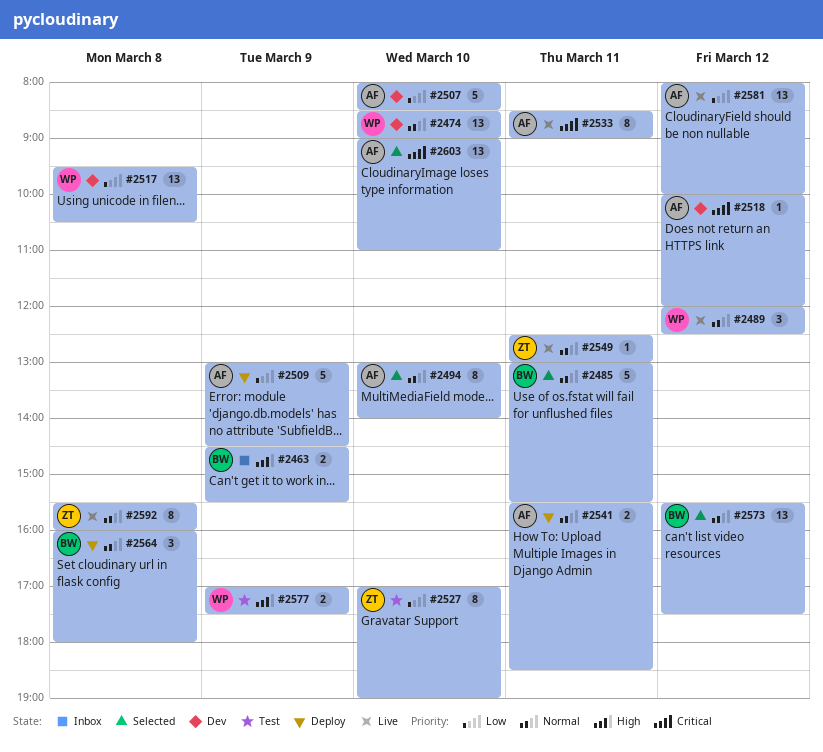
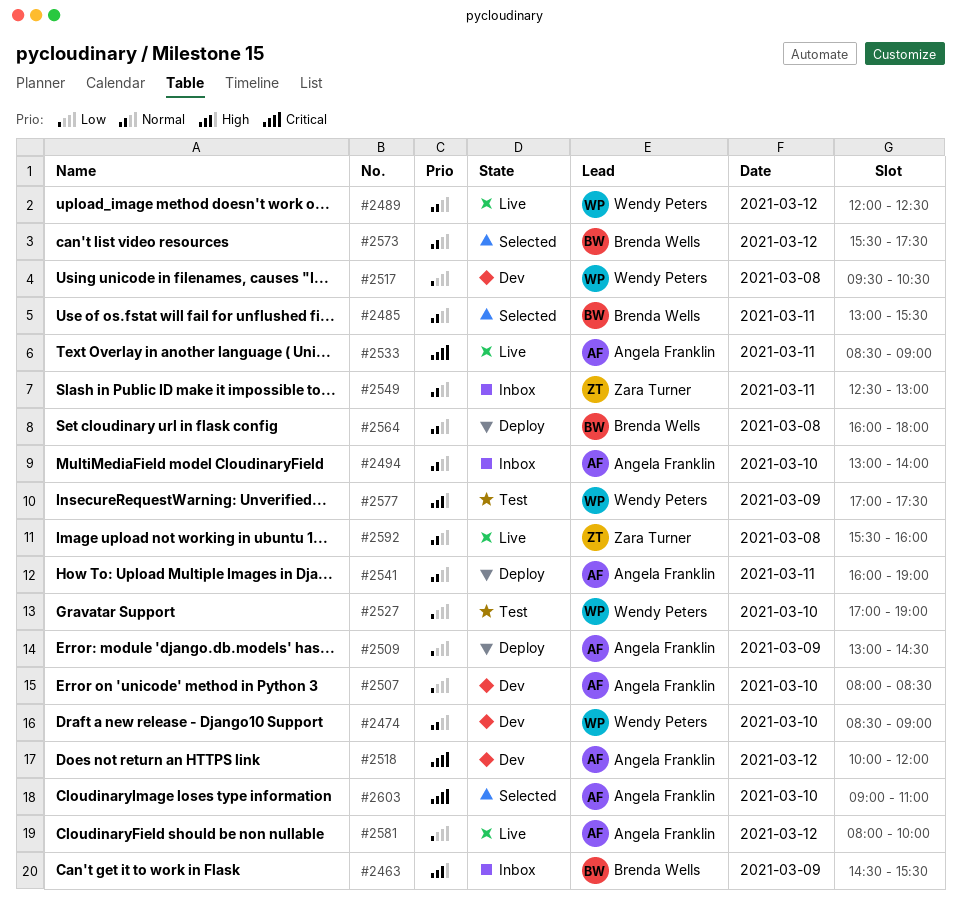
#2494, status: Selected -> Inbox
#2527, owner: Zara Turner -> Wendy Peters
#2541, begins: 15:30 -> 16:00
#2541, ends: 18:30 -> 19:00
#2549, status: Live -> Inbox

